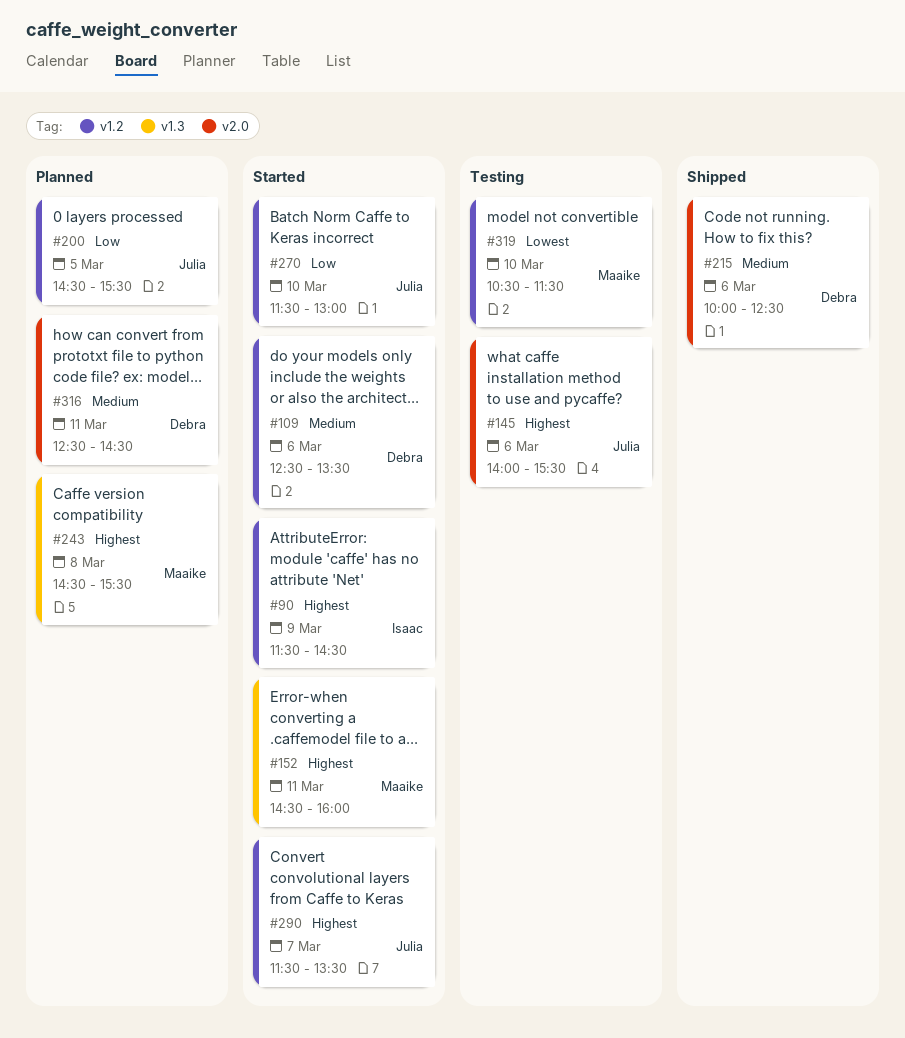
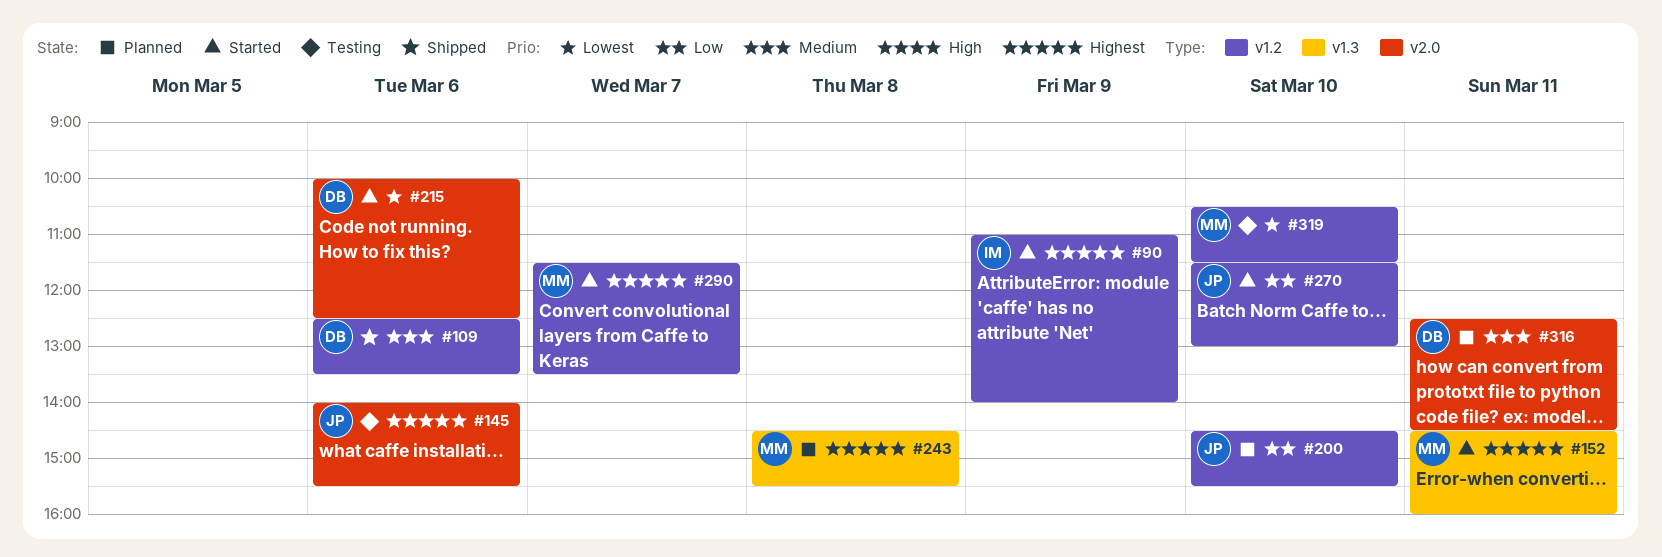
#90, begins: 11:30 -> 11:00
#90, ends: 14:30 -> 14:00
#109, status: Started -> Shipped
#200, day: Mar 5 -> Mar 10
#215, status: Shipped -> Started
#215, priority: Medium -> Lowest
#290, owner: Julia -> Maaike

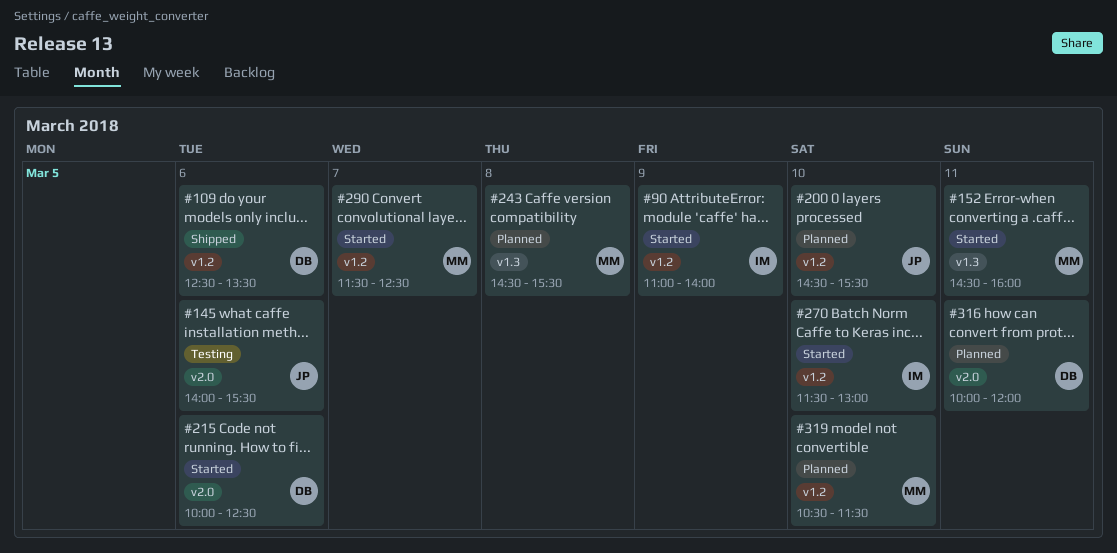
#270, owner: JP -> IM
#290, ends: 13:30 -> 12:30
#316, begins: 12:30 -> 10:00
#316, ends: 14:30 -> 12:00
#319, status: Testing -> Planned

